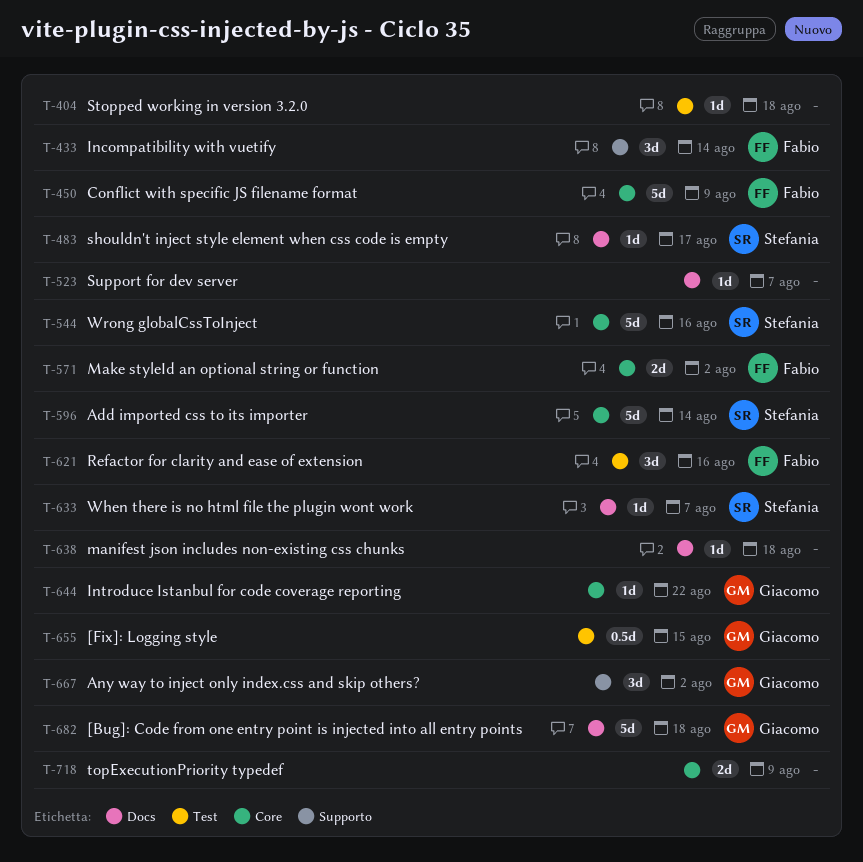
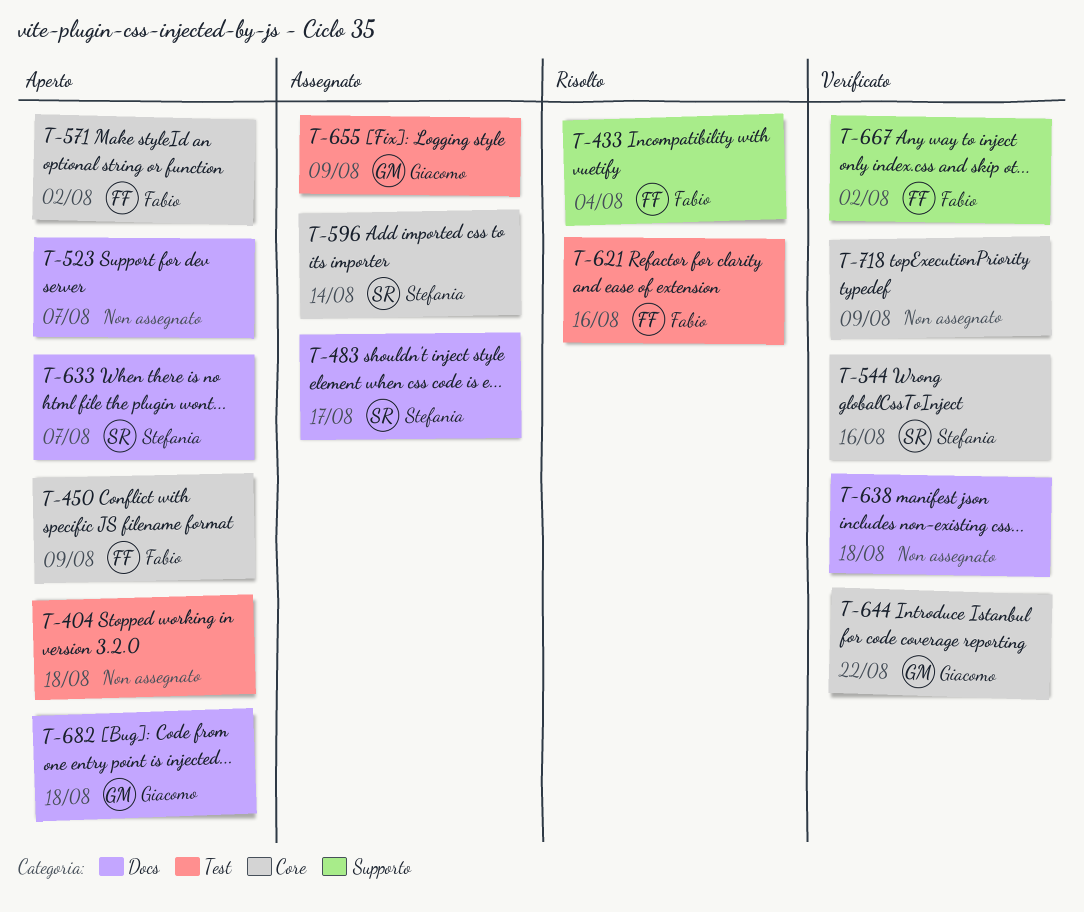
T-433, due: Aug 14 -> Aug 4
T-655, due: Aug 15 -> Aug 9
T-667, owner: Giacomo -> Fabio

